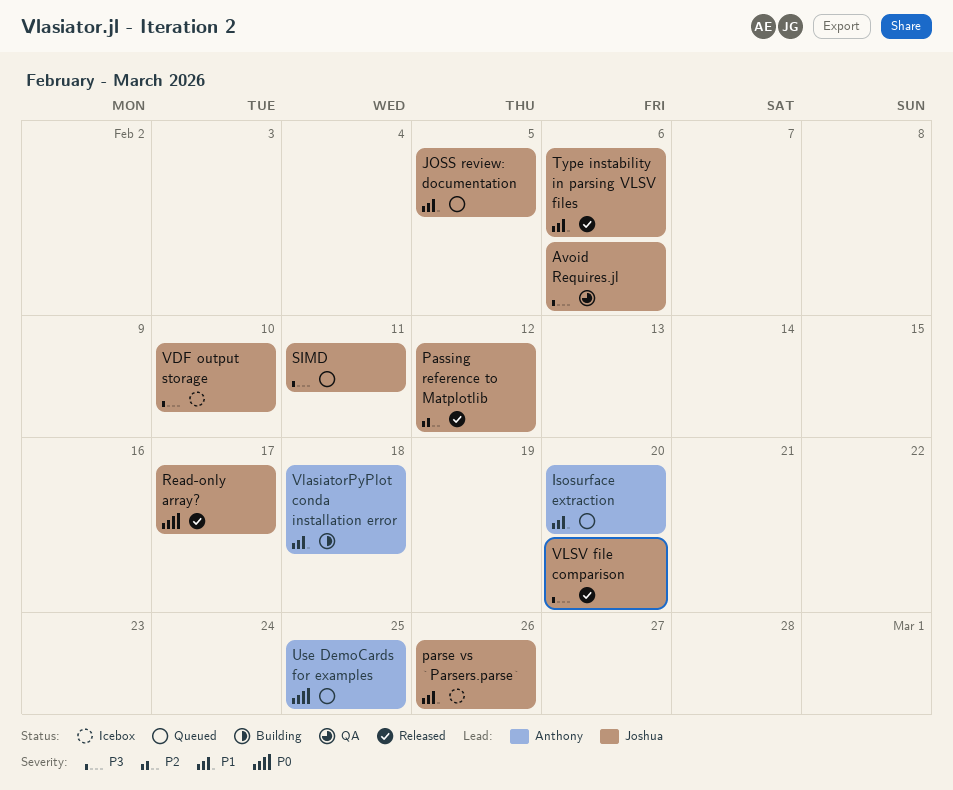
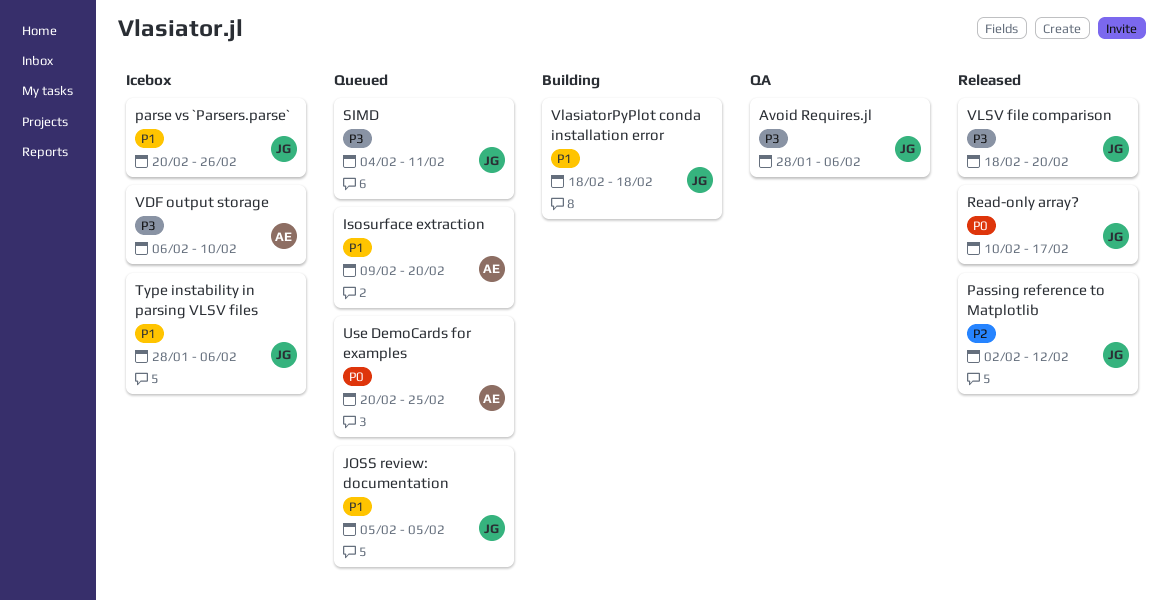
Type instability in parsing VLSV files, status: Released -> Icebox
VDF output storage, owner: Joshua -> Anthony
VlasiatorPyPlot conda installation error, owner: Anthony -> Joshua

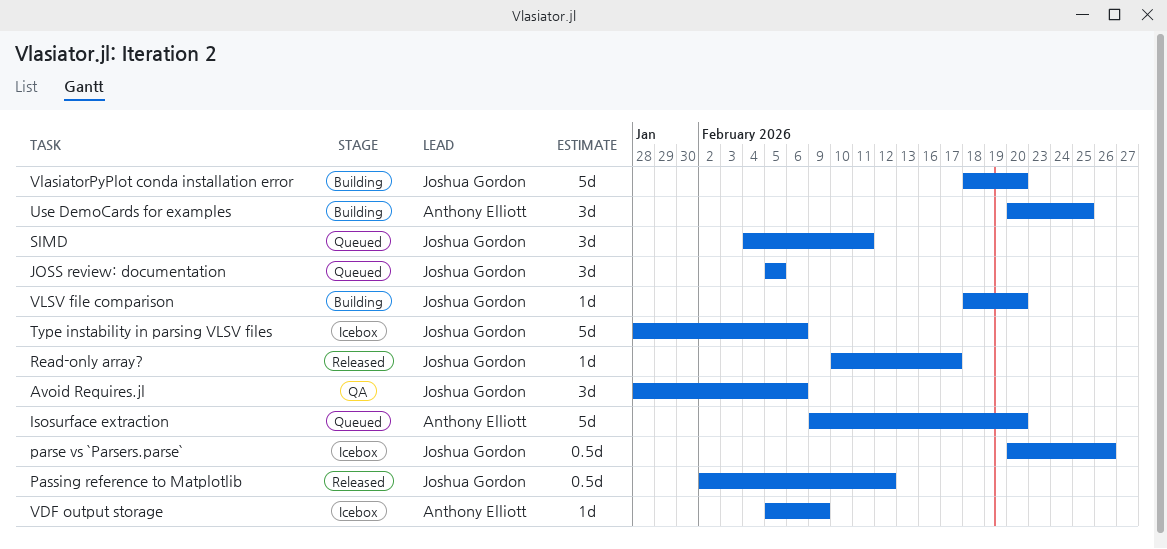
Use DemoCards for examples, status: Queued -> Building
VDF output storage, start: Feb 6 -> Feb 5
VDF output storage, due: Feb 10 -> Feb 9
VlasiatorPyPlot conda installation error, due: Feb 18 -> Feb 20
VLSV file comparison, status: Released -> Building

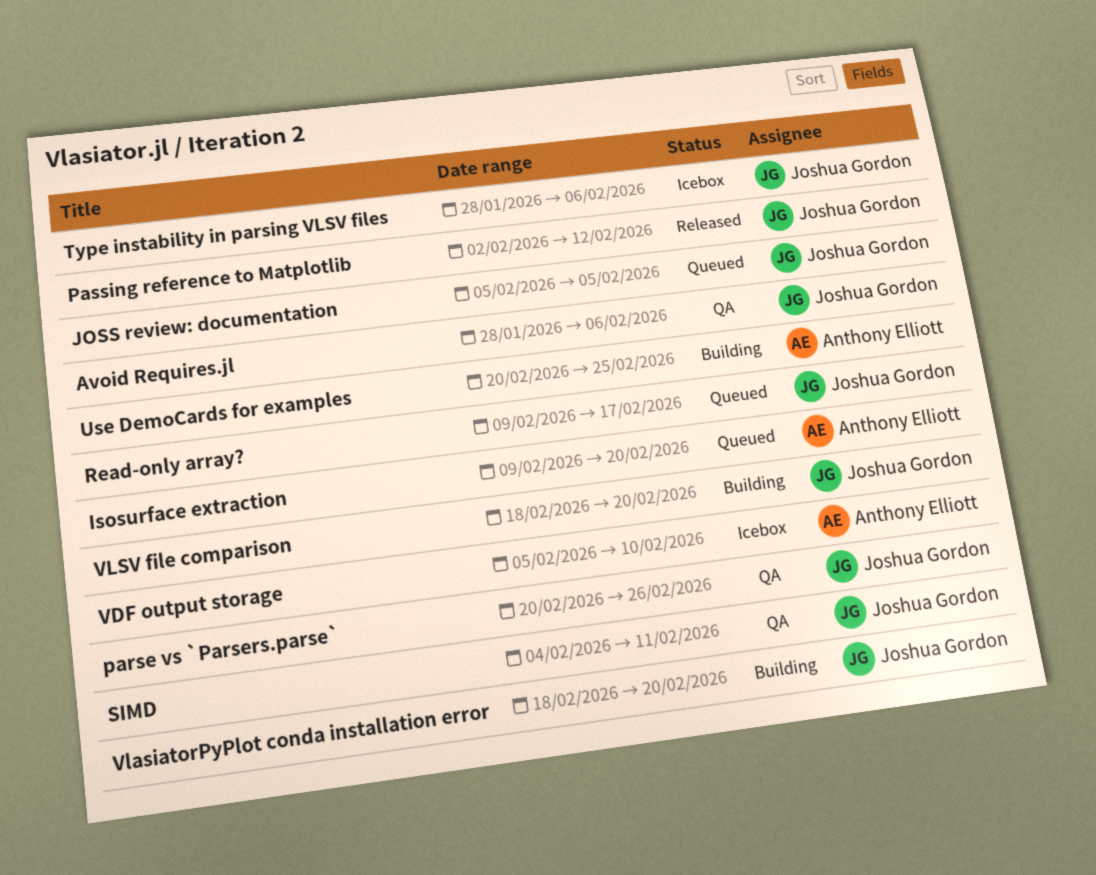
parse vs `Parsers.parse`, status: Icebox -> QA
Read-only array?, status: Released -> Queued
Read-only array?, start: Feb 10 -> Feb 9
SIMD, status: Queued -> QA
VDF output storage, due: Feb 9 -> Feb 10

